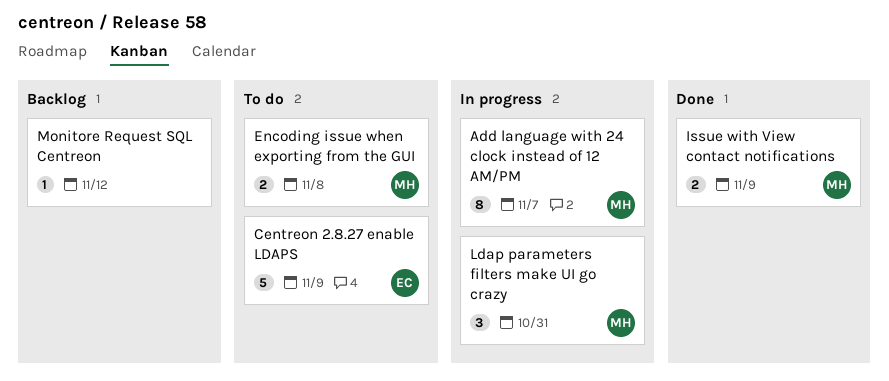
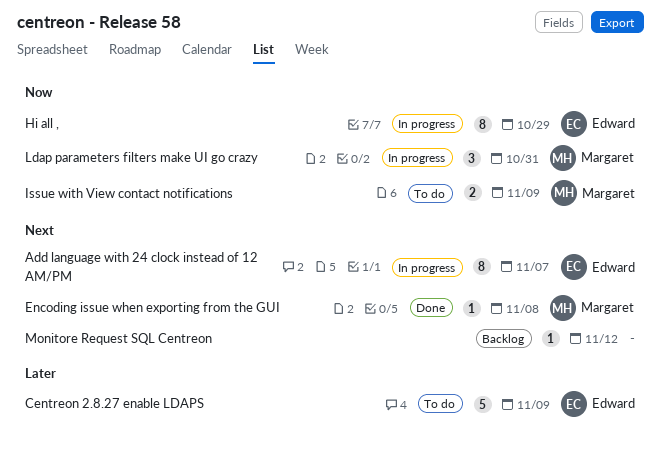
Add language with 24 clock instead of 12 AM/PM, owner: Margaret -> Edward
Encoding issue when exporting from the GUI, status: To do -> Done
Encoding issue when exporting from the GUI, estimate: 2 -> 1
Hi all ,: none -> present
Issue with View contact notifications, status: Done -> To do

